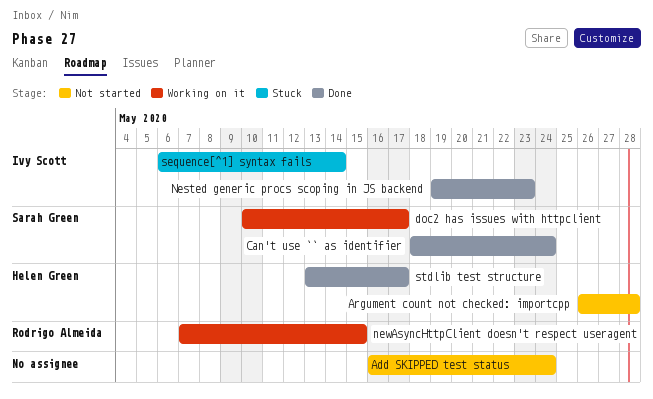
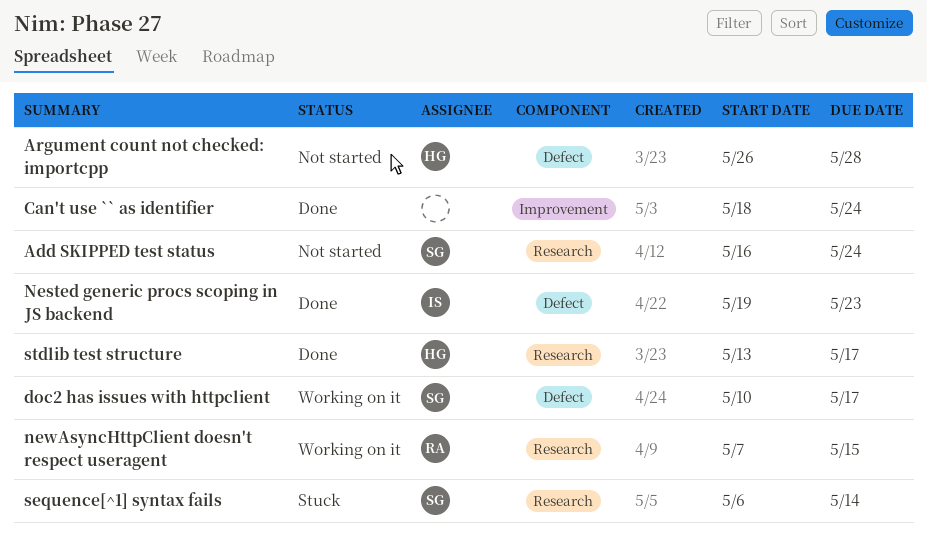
Add SKIPPED test status, owner: none -> Sarah Green
Can't use `` as identifier, owner: Sarah Green -> none
sequence[^1] syntax fails, owner: Ivy Scott -> Sarah Green

